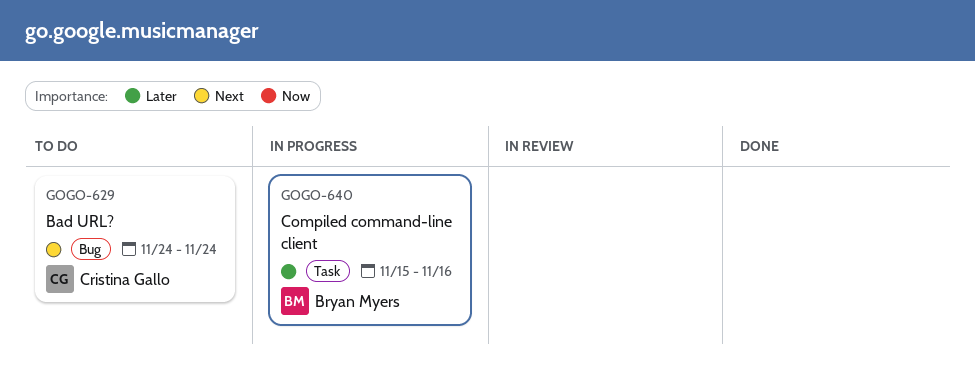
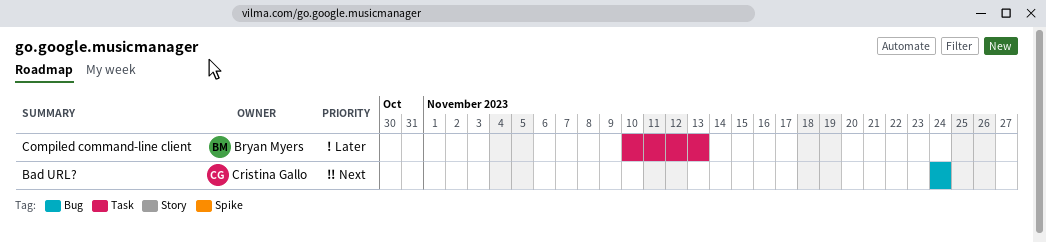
Compiled command-line client, start: Nov 15 -> Nov 10
Compiled command-line client, due: Nov 16 -> Nov 13

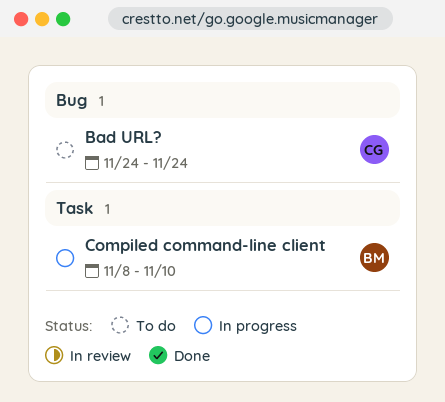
Compiled command-line client, start: Nov 10 -> Nov 8
Compiled command-line client, due: Nov 13 -> Nov 10

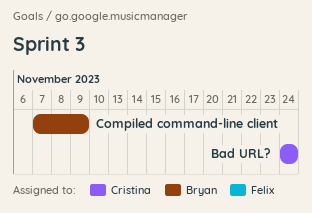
Compiled command-line client, start: Nov 8 -> Nov 7
Compiled command-line client, due: Nov 10 -> Nov 9

